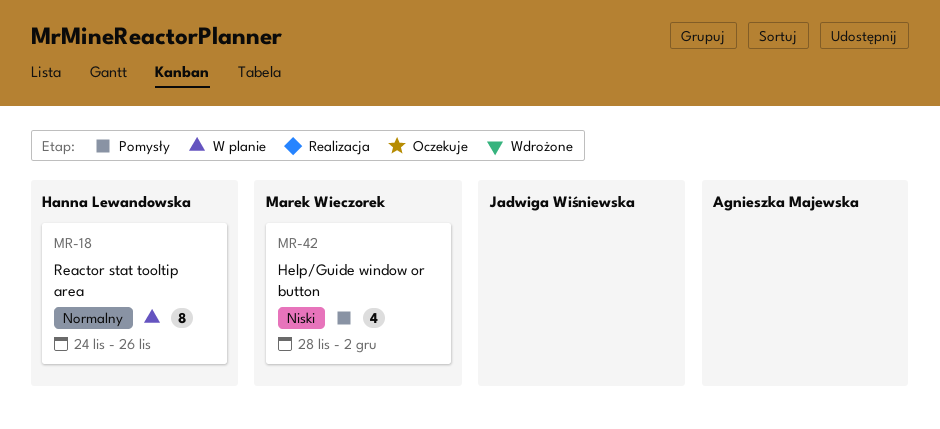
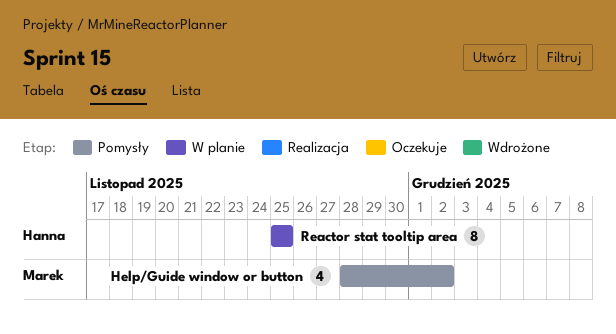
Reactor stat tooltip area, start: Nov 24 -> Nov 25
Reactor stat tooltip area, due: Nov 26 -> Nov 25

